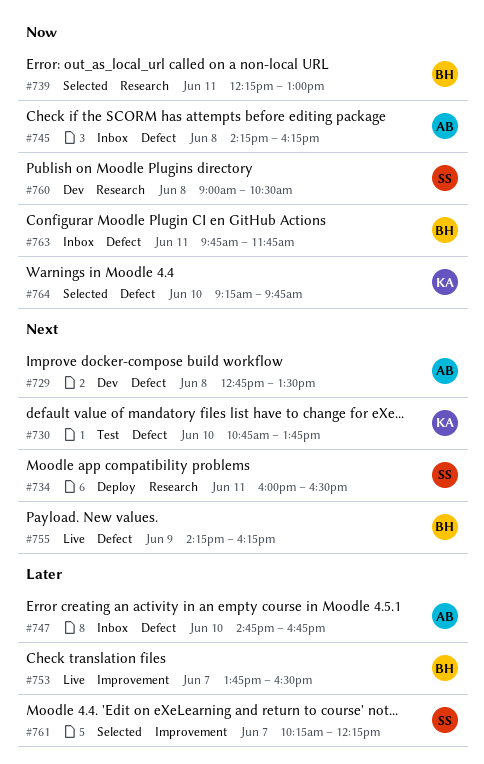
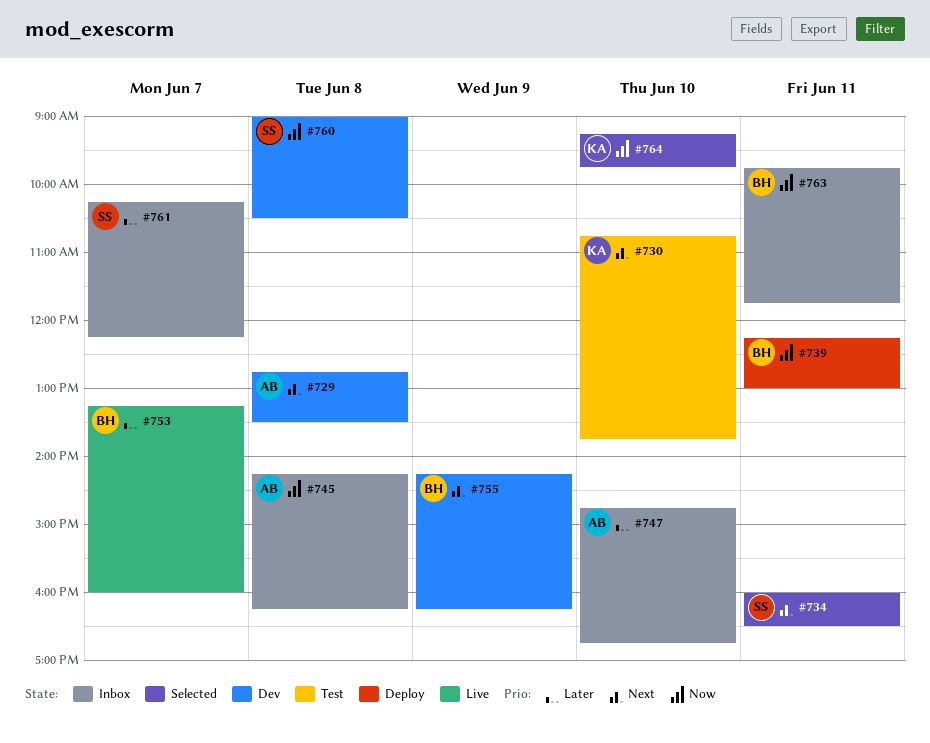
#734, status: Deploy -> Selected
#739, status: Selected -> Deploy
#753, begins: 13:45 -> 13:15
#753, ends: 16:30 -> 16:00
#755, status: Live -> Dev
#761, status: Selected -> Inbox

